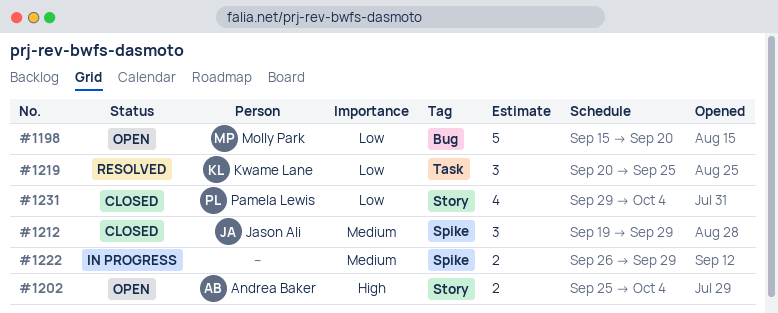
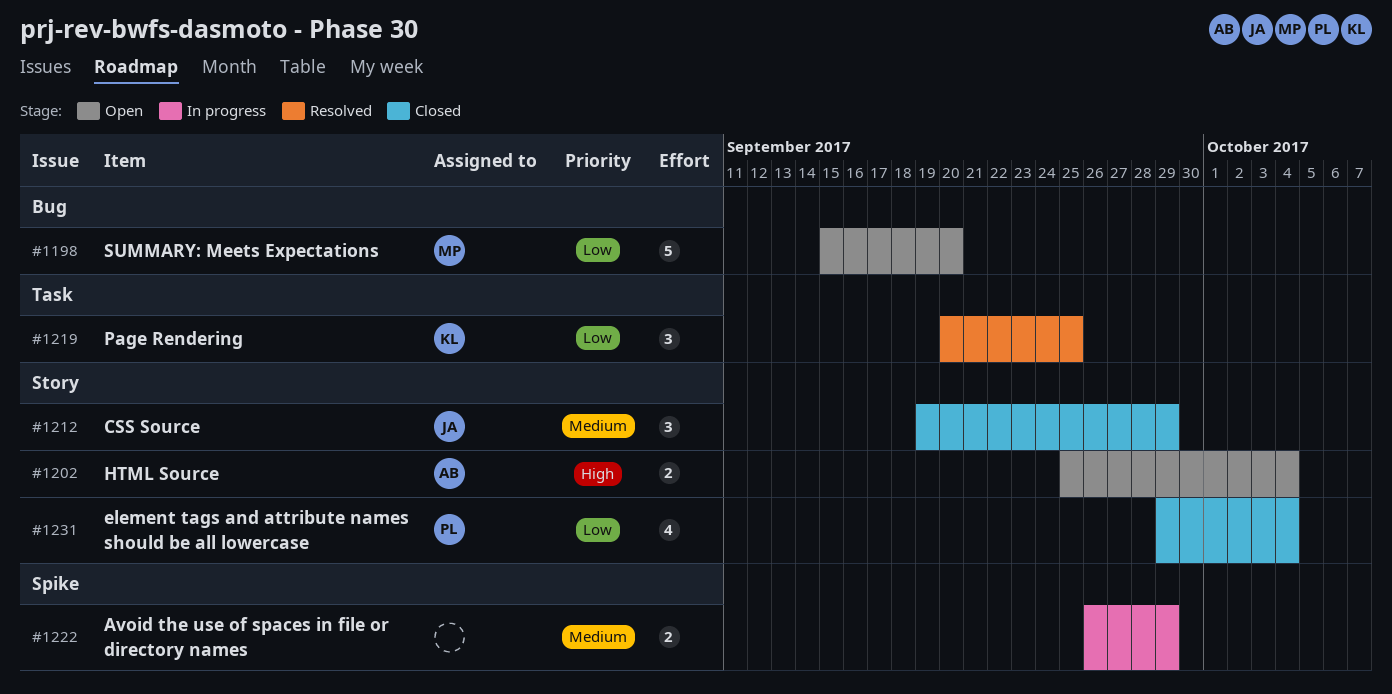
#1212, label: Spike -> Story

